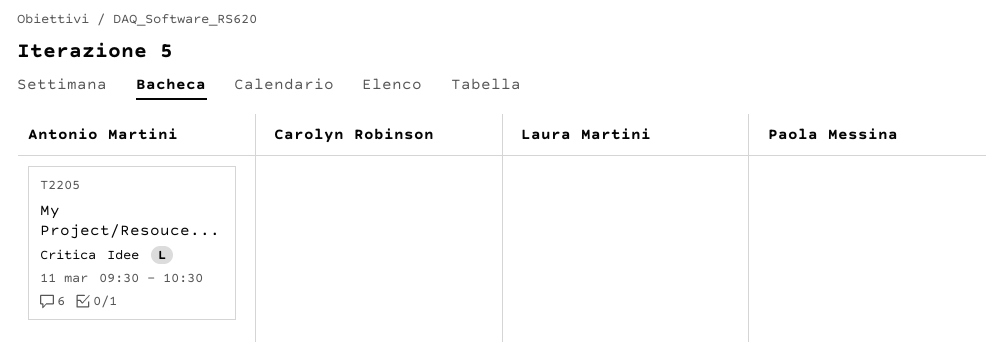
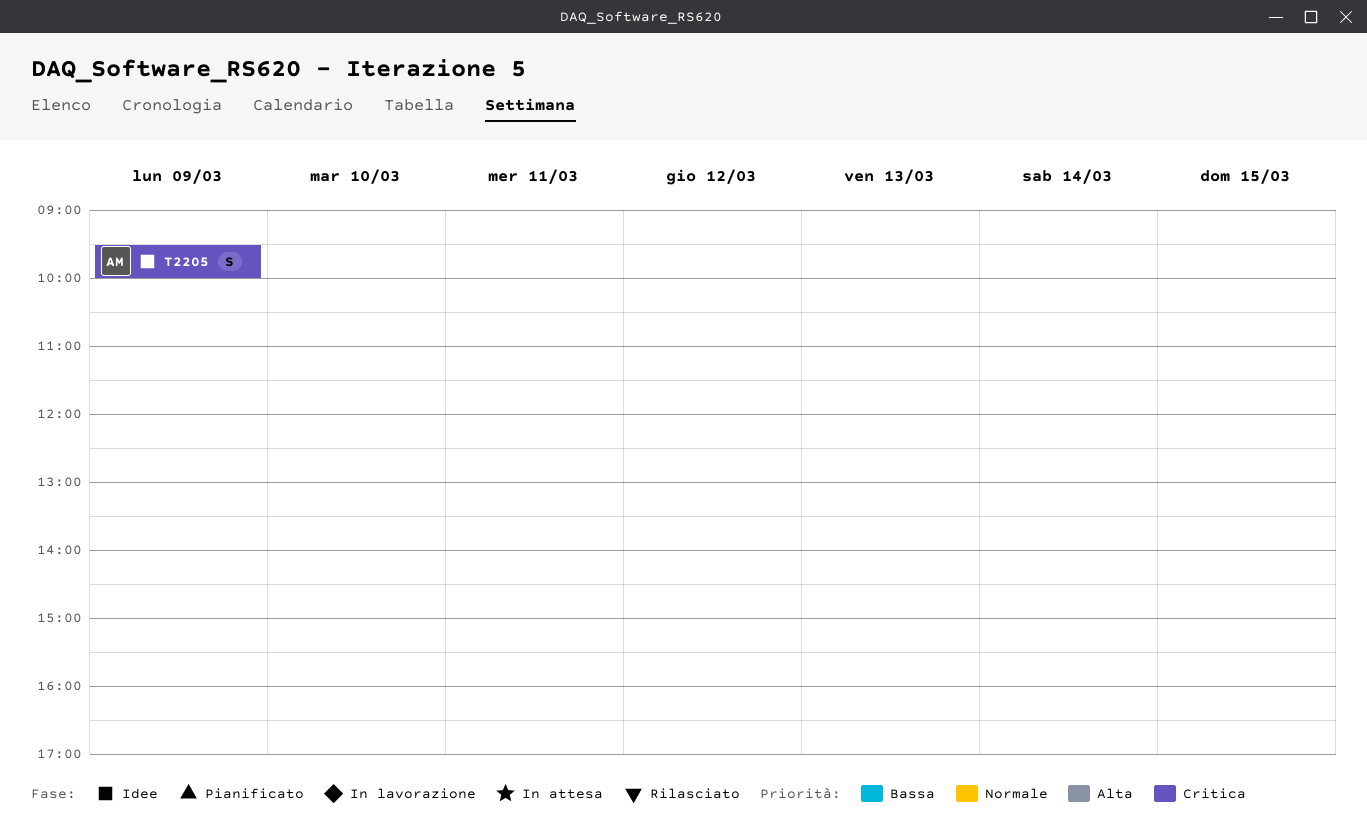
T2205, estimate: L -> S
T2205, day: Mar 11 -> Mar 9
T2205, ends: 10:30 -> 10:00

